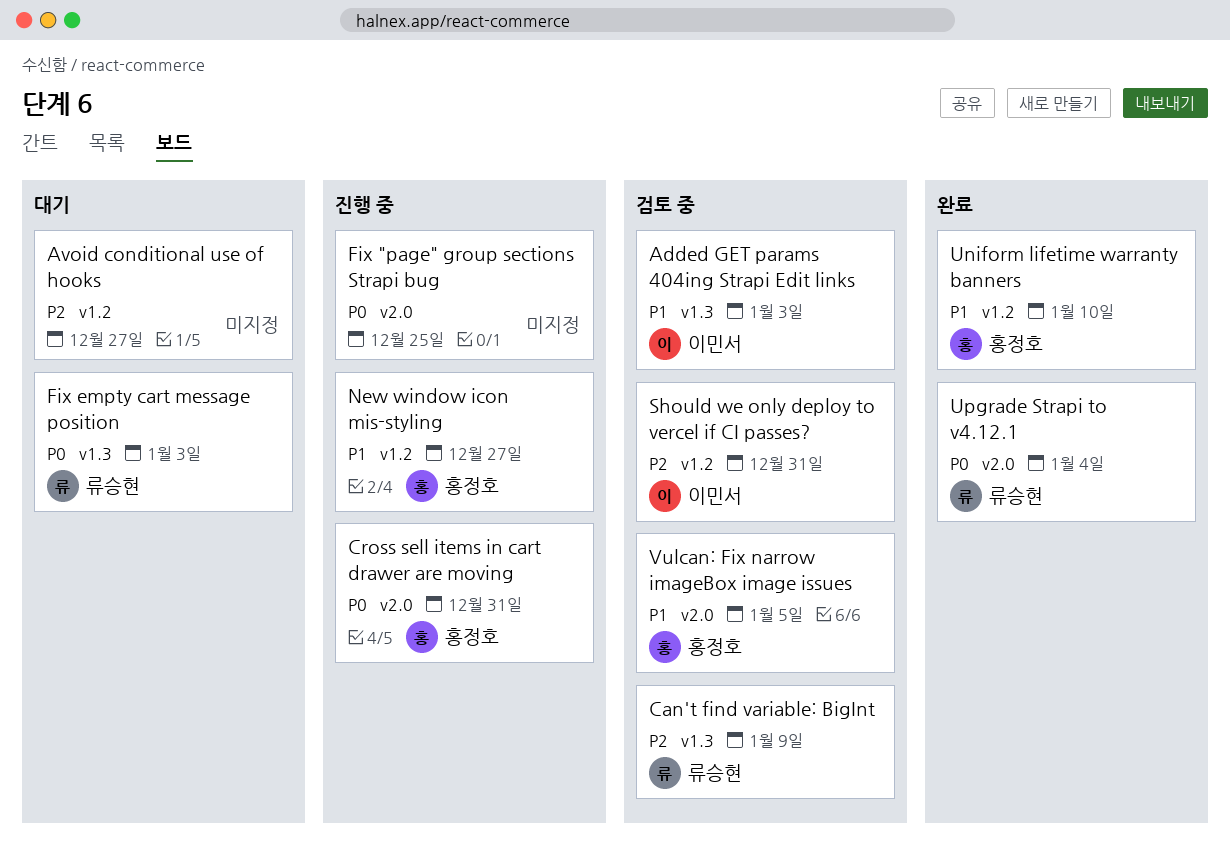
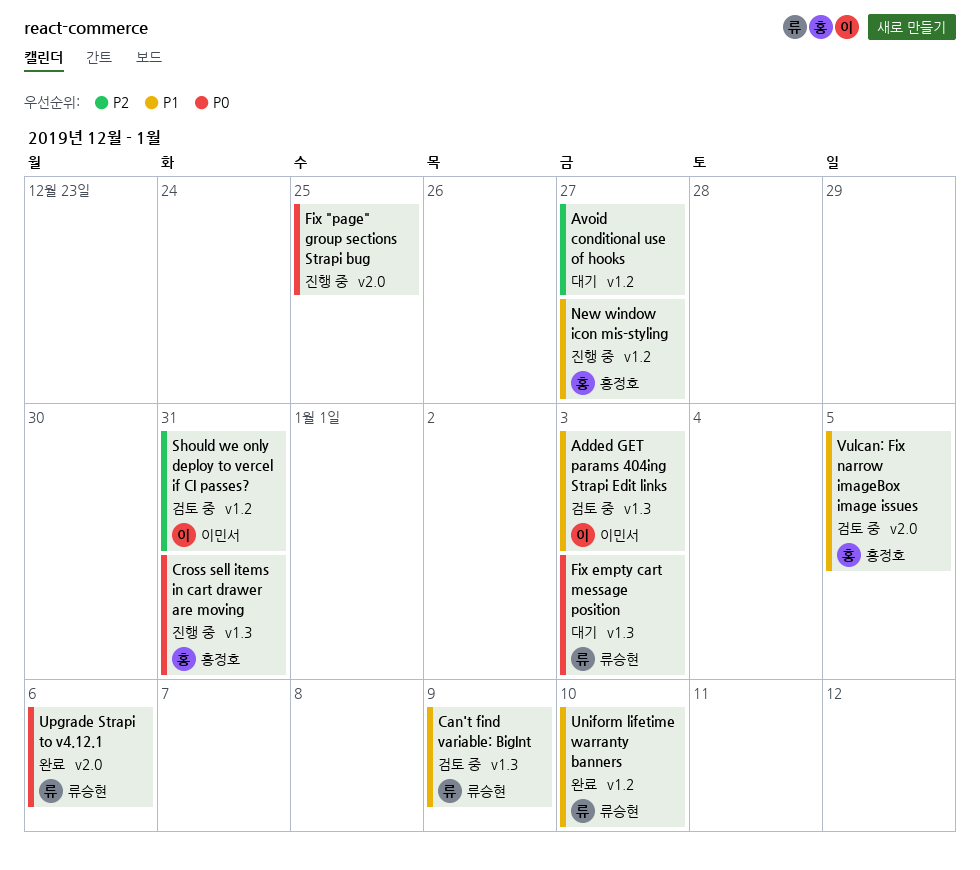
Can't find variable: BigInt, priority: P2 -> P1
Cross sell items in cart drawer are moving, label: v2.0 -> v1.3
Uniform lifetime warranty banners, owner: 홍정호 -> 류승현
Upgrade Strapi to v4.12.1, due: Jan 4 -> Jan 6

